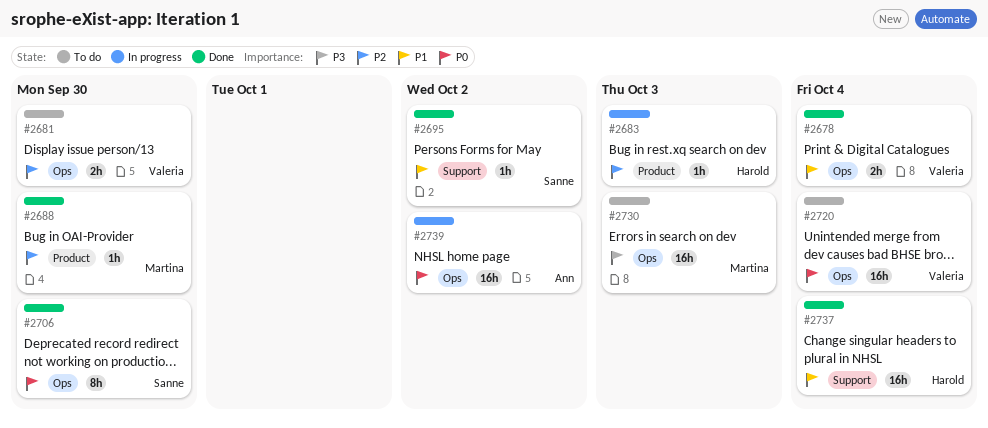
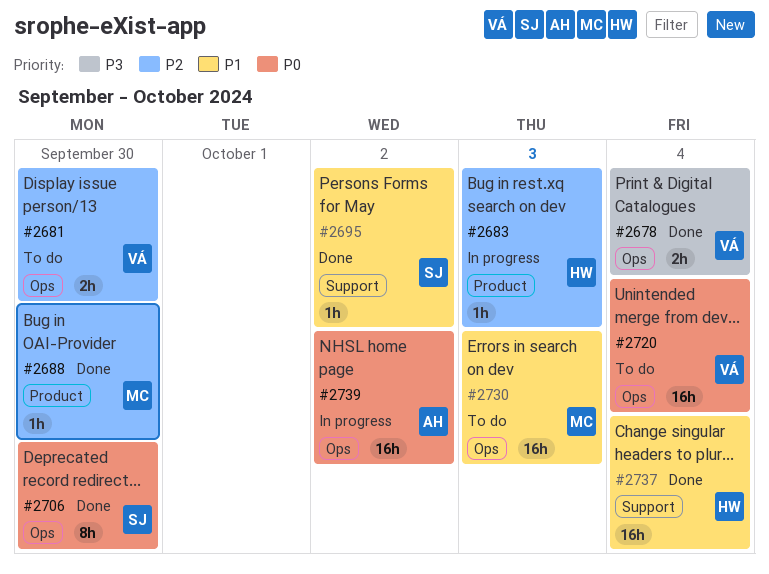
#2678, priority: P1 -> P3
#2730, priority: P3 -> P1

